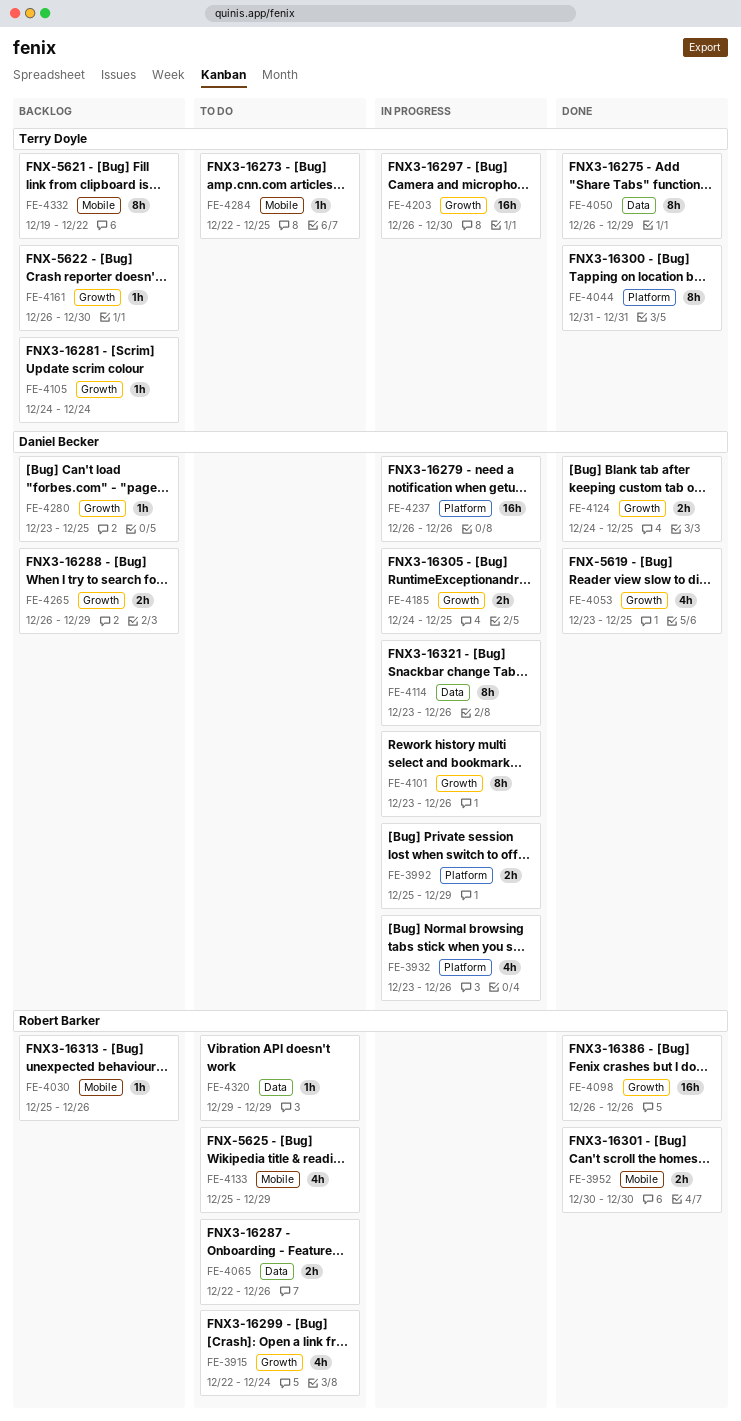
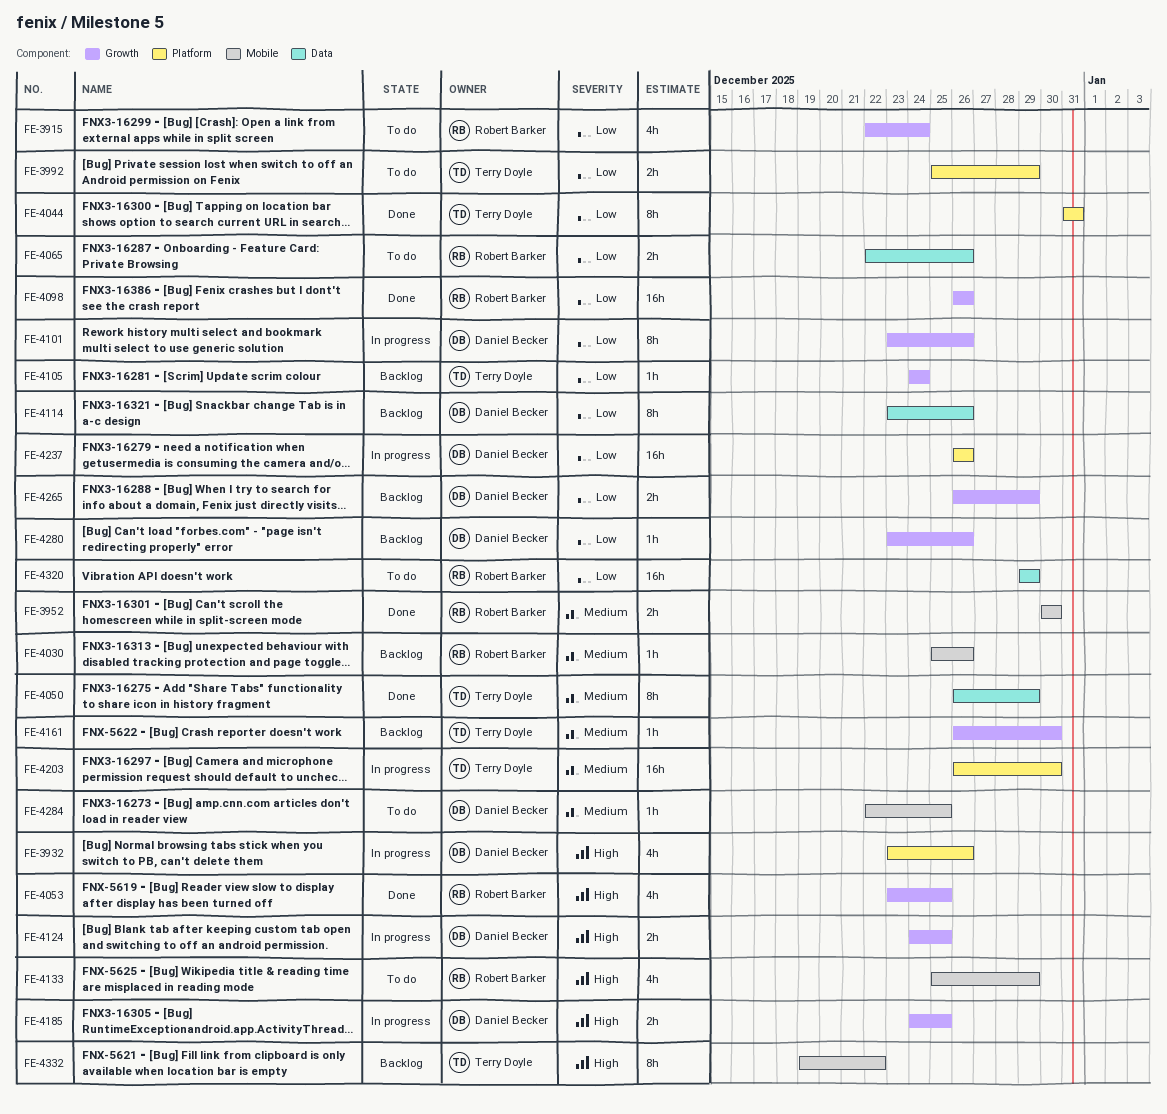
FE-3992, status: In progress -> To do
FE-3992, owner: Daniel Becker -> Terry Doyle
FE-4053, owner: Daniel Becker -> Robert Barker
FE-4114, status: In progress -> Backlog
FE-4124, status: Done -> In progress
FE-4203, label: Growth -> Platform
FE-4280, due: Dec 25 -> Dec 26
FE-4284, owner: Terry Doyle -> Daniel Becker
FE-4320, estimate: 1h -> 16h

